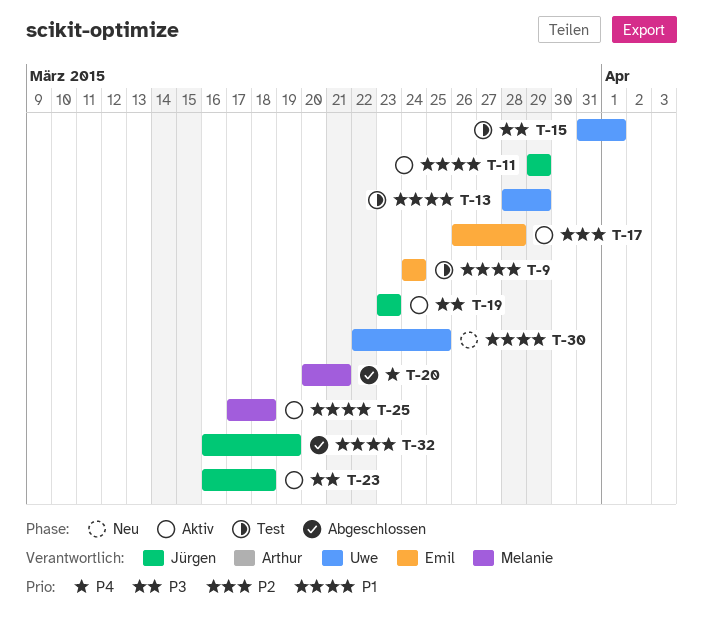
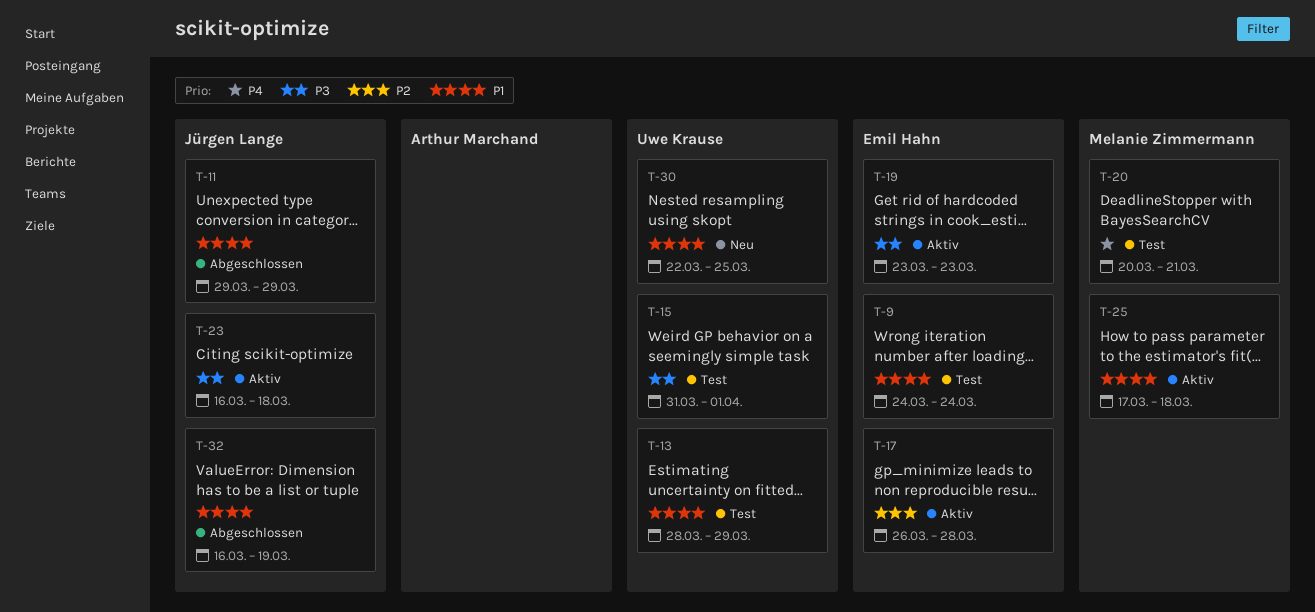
T-11, status: Aktiv -> Abgeschlossen
T-19, owner: Jürgen Lange -> Emil Hahn
T-20, status: Abgeschlossen -> Test

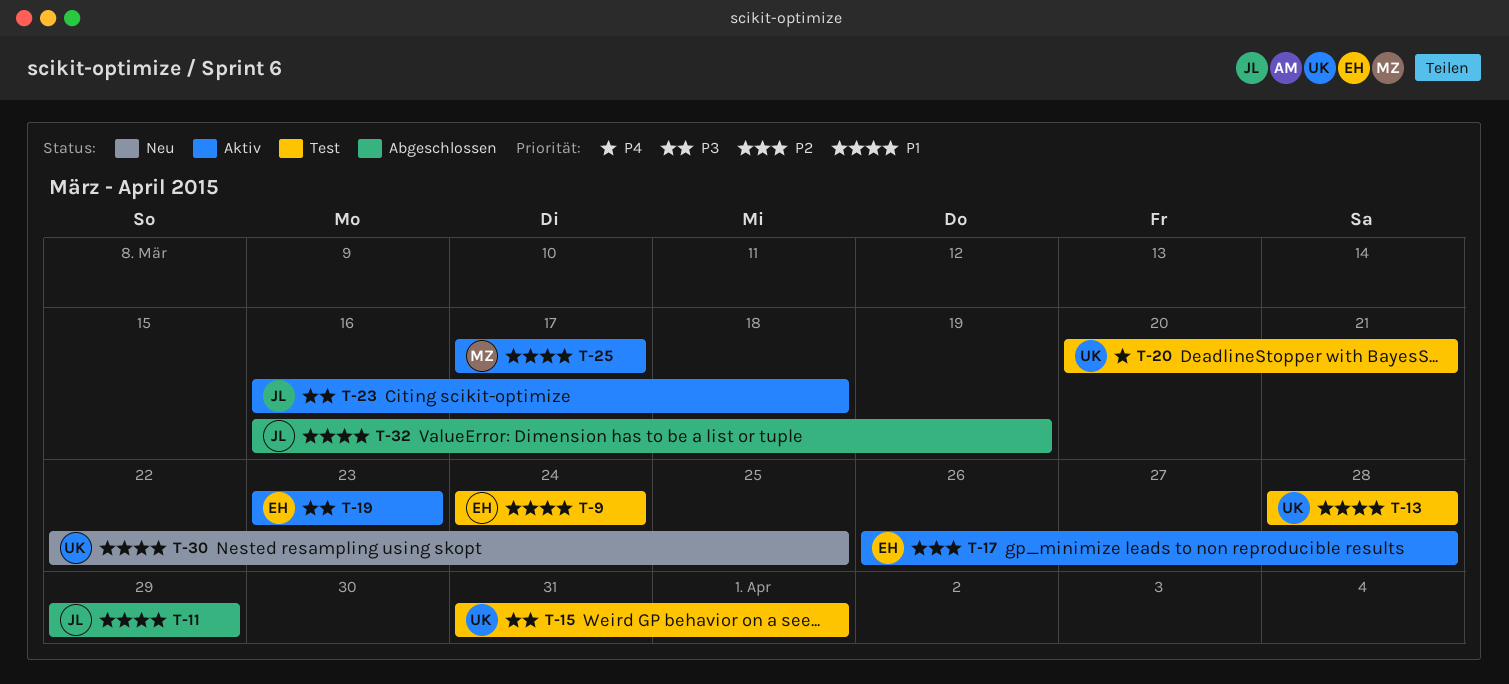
T-13, due: Mar 29 -> Mar 28
T-20, owner: Melanie Zimmermann -> Uwe Krause
T-25, due: Mar 18 -> Mar 17

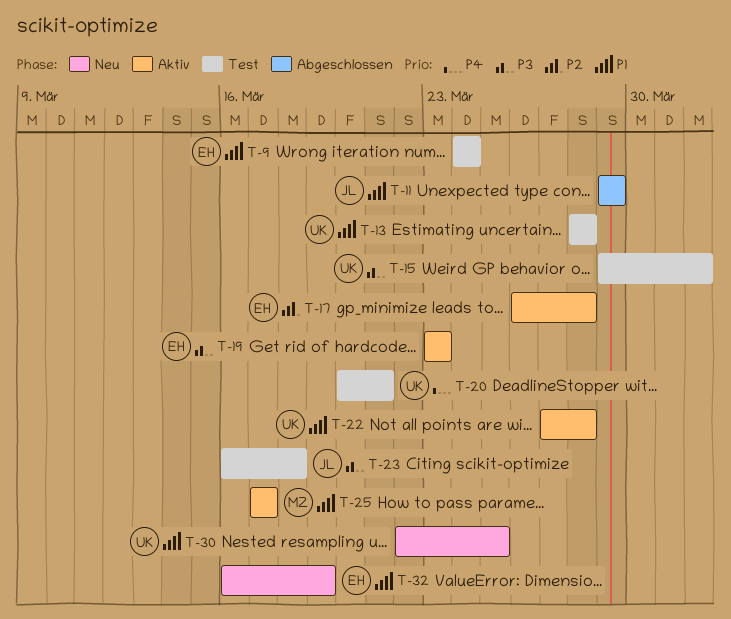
T-15, start: Mar 31 -> Mar 29
T-22: none -> present
T-23, status: Aktiv -> Test
T-32, status: Abgeschlossen -> Neu
T-32, owner: JL -> EH

